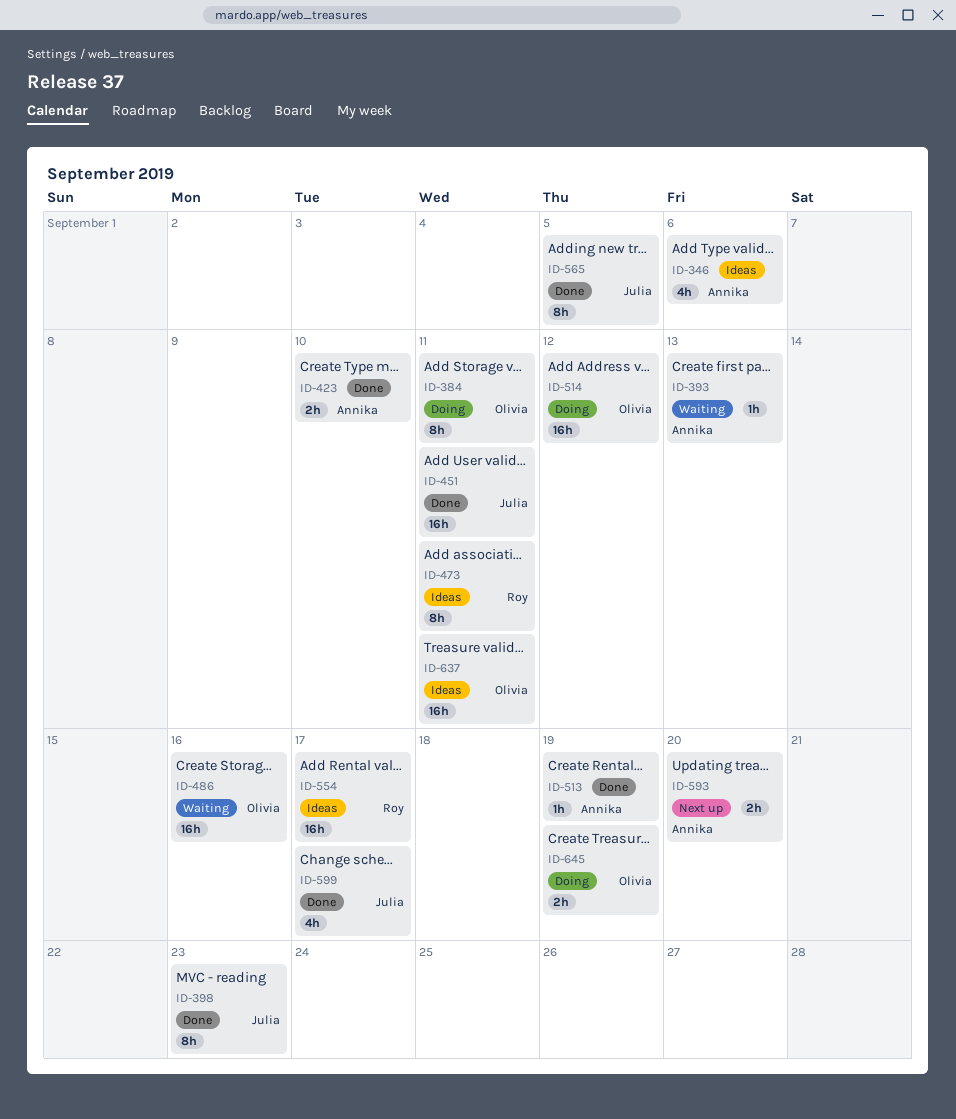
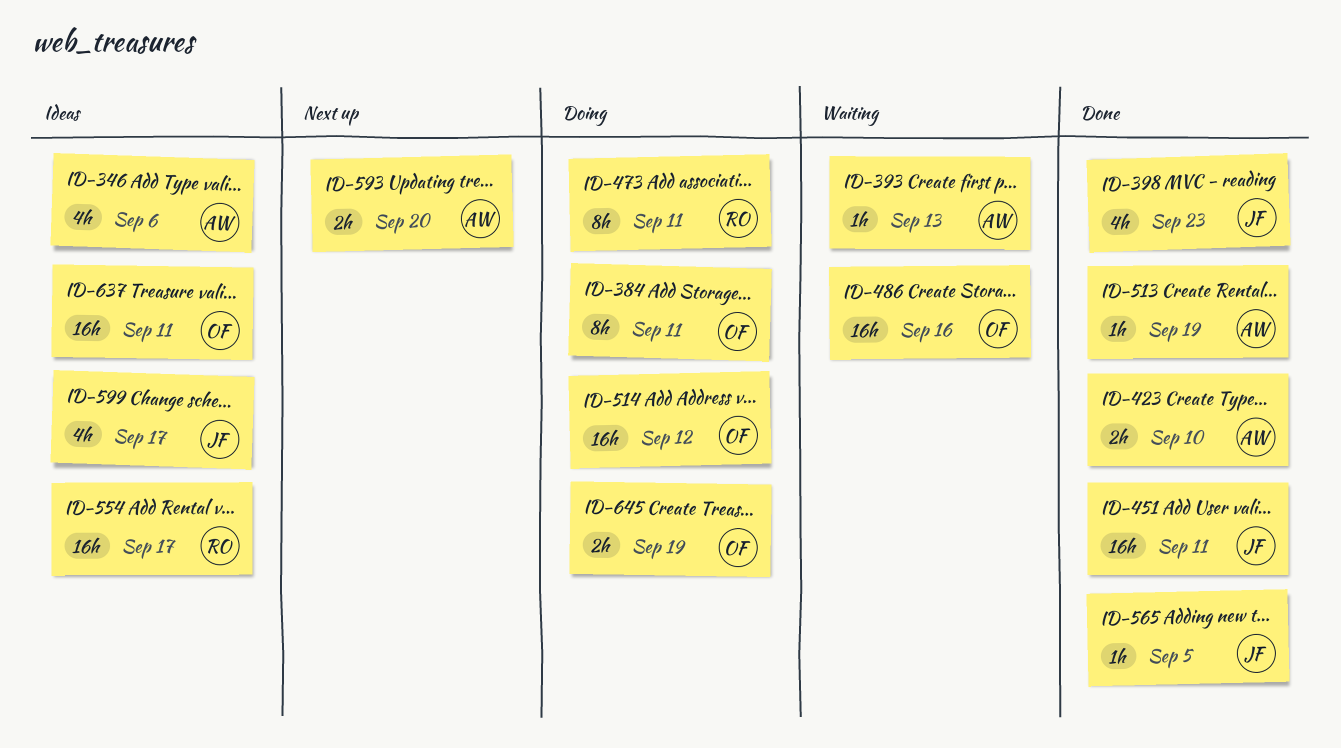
ID-398, estimate: 8h -> 4h
ID-473, status: Ideas -> Doing
ID-565, estimate: 8h -> 1h
ID-599, status: Done -> Ideas

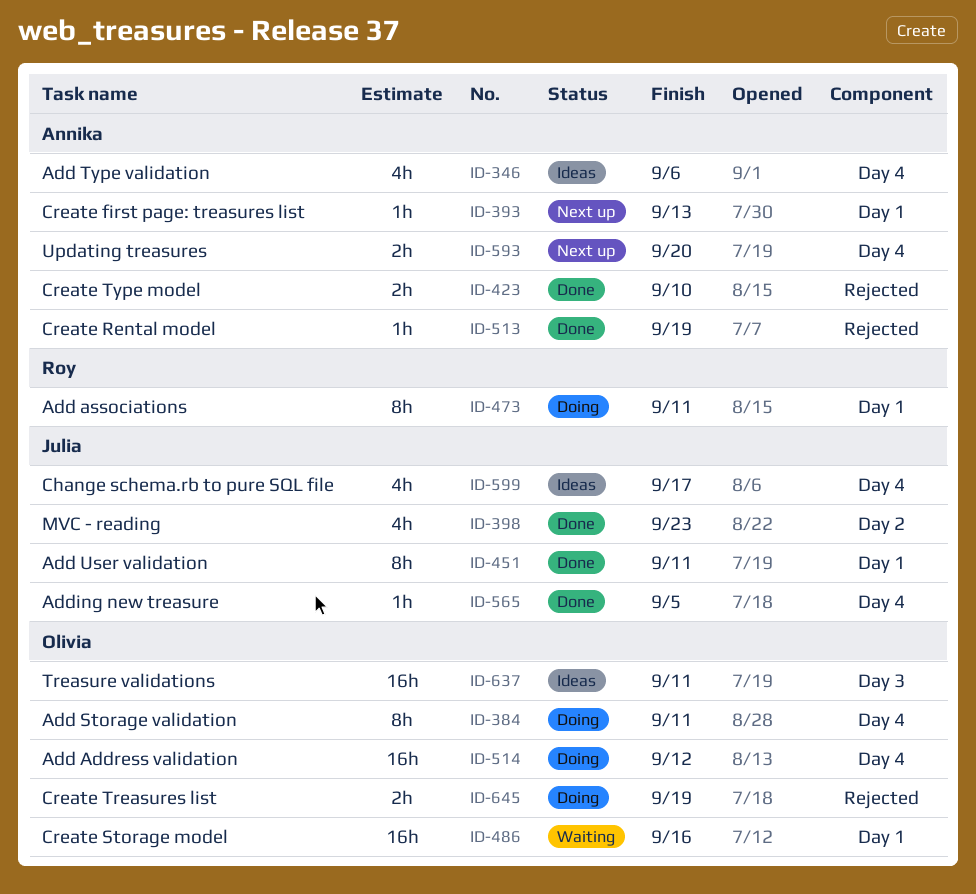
ID-393, status: Waiting -> Next up
ID-451, estimate: 16h -> 8h
ID-554: present -> none

